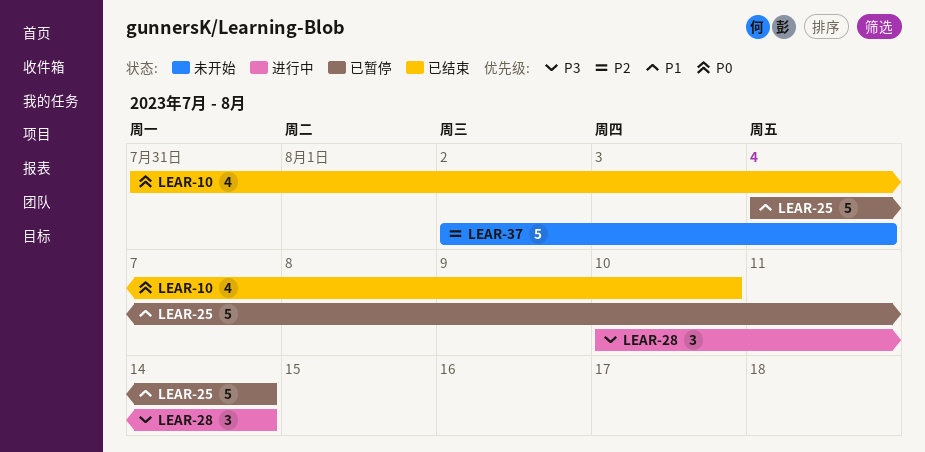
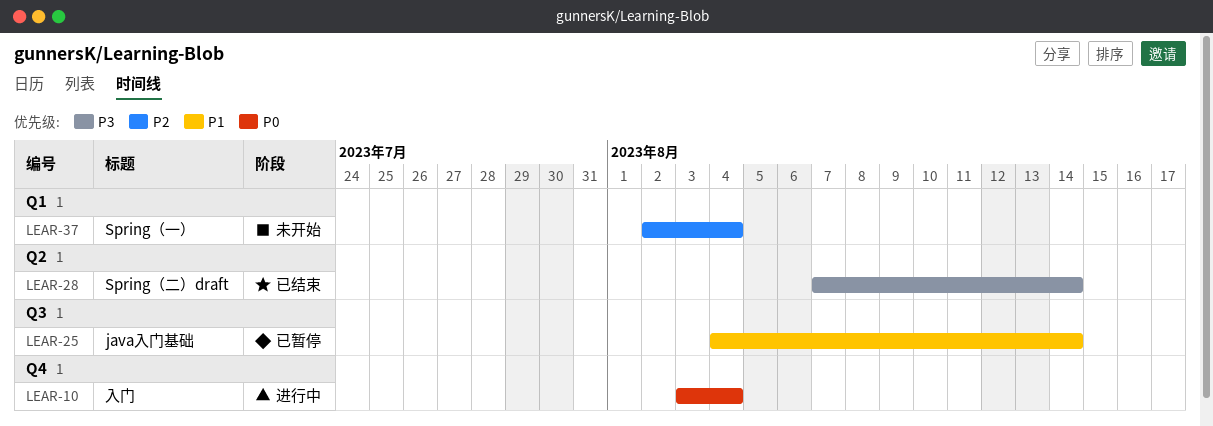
LEAR-10, status: 已结束 -> 进行中
LEAR-10, start: Jul 31 -> Aug 3
LEAR-10, due: Aug 10 -> Aug 4
LEAR-28, status: 进行中 -> 已结束
LEAR-28, start: Aug 10 -> Aug 7

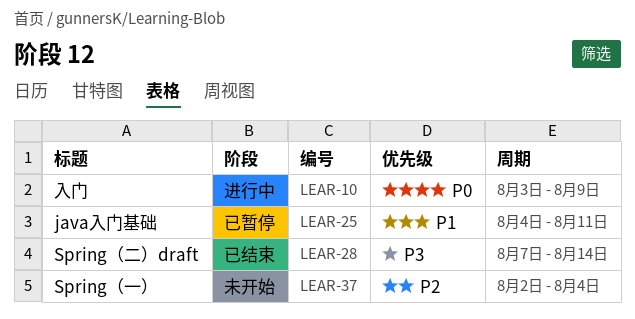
LEAR-10, due: Aug 4 -> Aug 9
LEAR-25, due: Aug 14 -> Aug 11

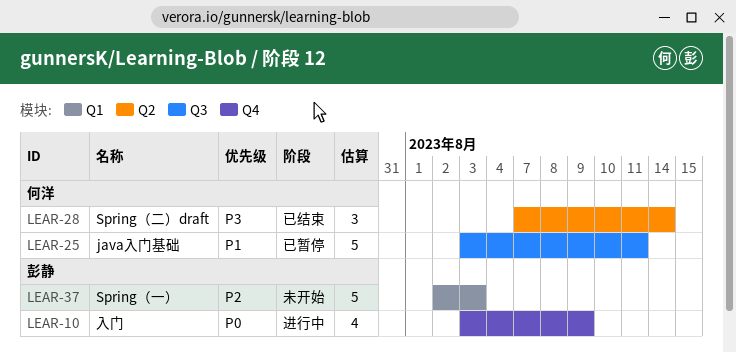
LEAR-25, start: Aug 4 -> Aug 3
LEAR-37, due: Aug 4 -> Aug 3

